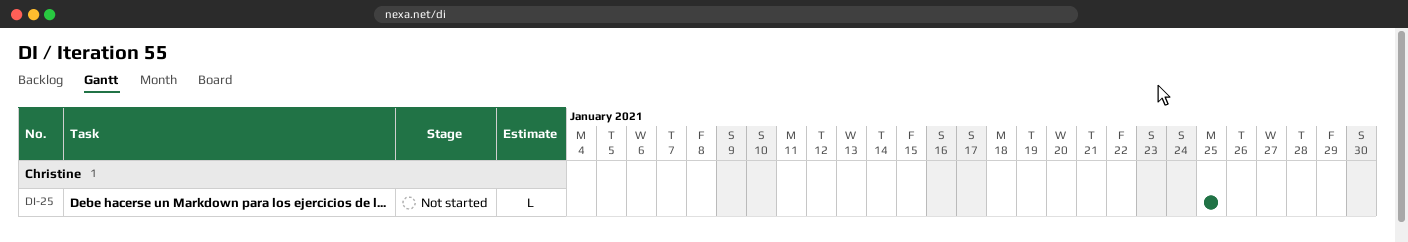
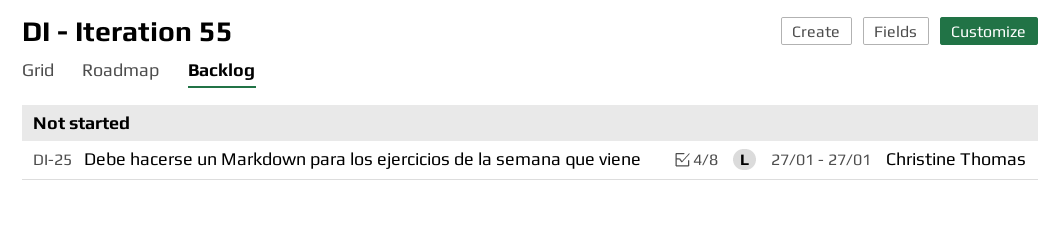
DI-25, start: Jan 25 -> Jan 27
DI-25, due: Jan 25 -> Jan 27

